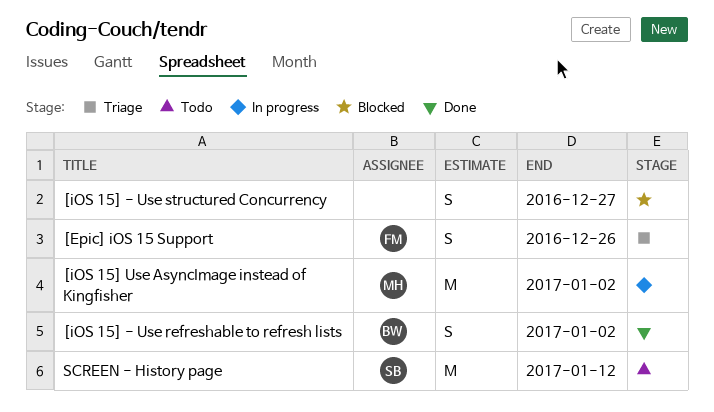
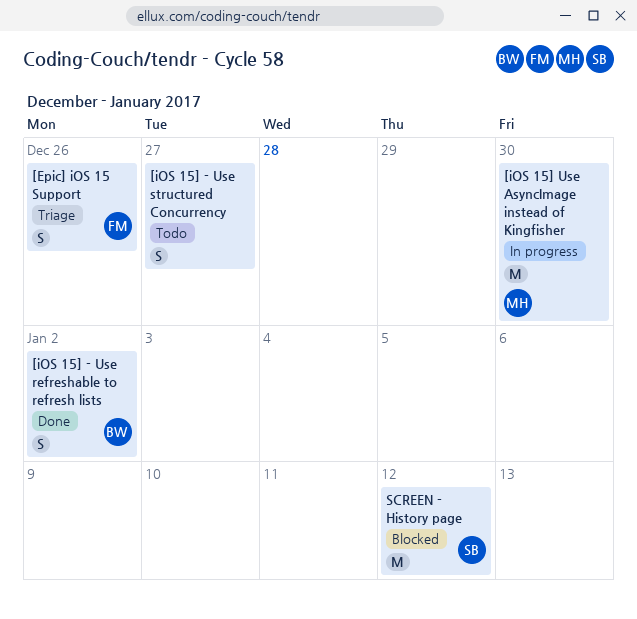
[iOS 15] - Use structured Concurrency, status: Blocked -> Todo
[iOS 15] Use AsyncImage instead of Kingfisher, due: Jan 2 -> Dec 30
SCREEN - History page, status: Todo -> Blocked

